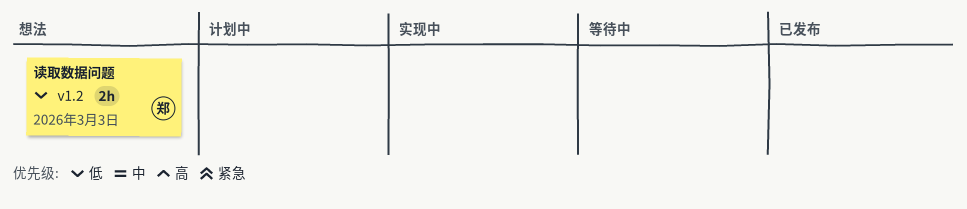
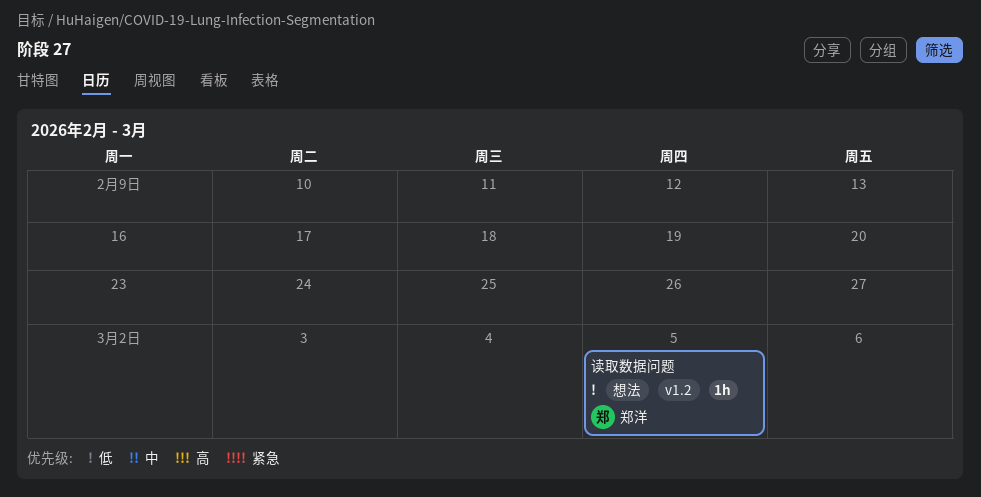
读取数据问题, estimate: 2h -> 1h
读取数据问题, due: Mar 3 -> Mar 5

